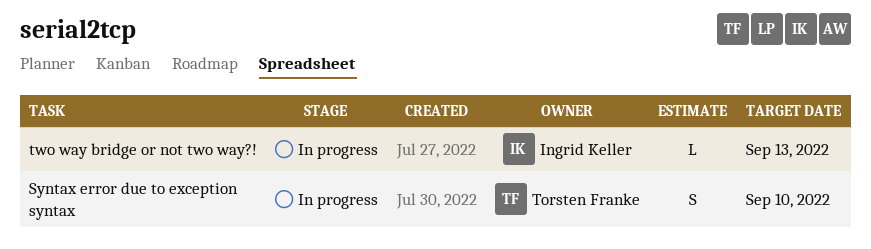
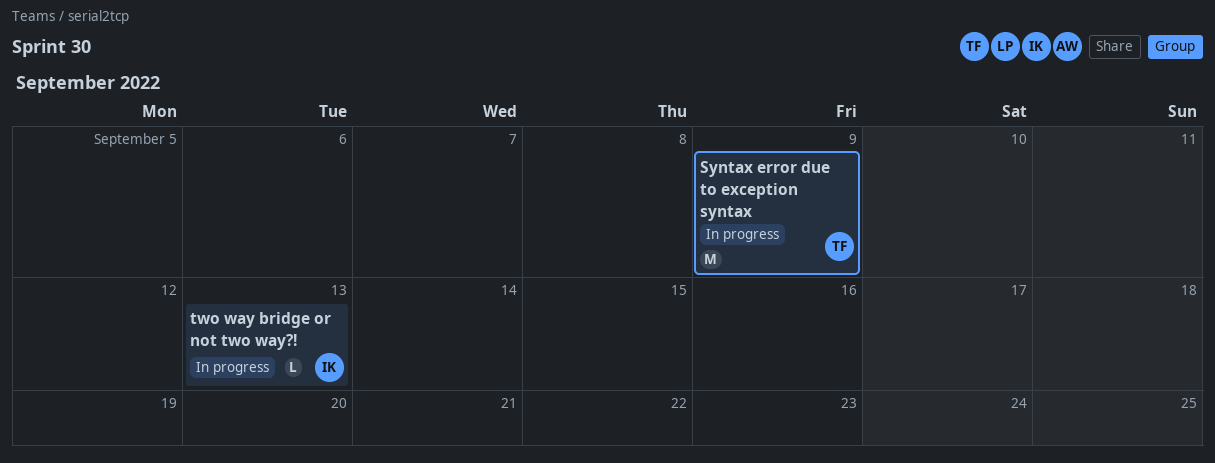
Syntax error due to exception syntax, estimate: S -> M
Syntax error due to exception syntax, due: Sep 10 -> Sep 9

